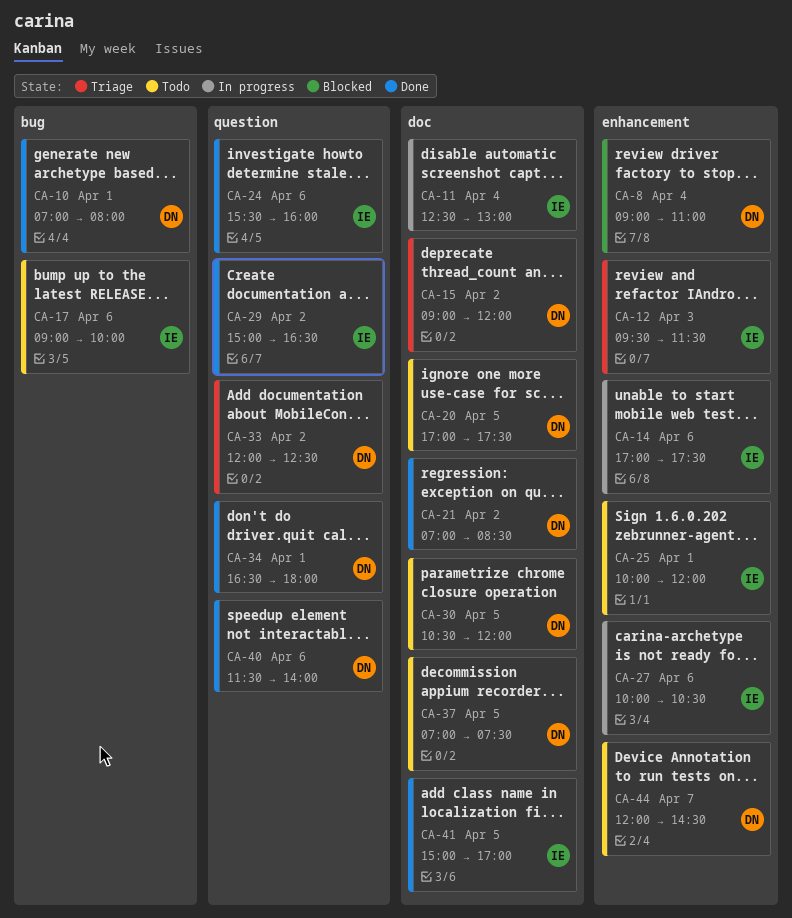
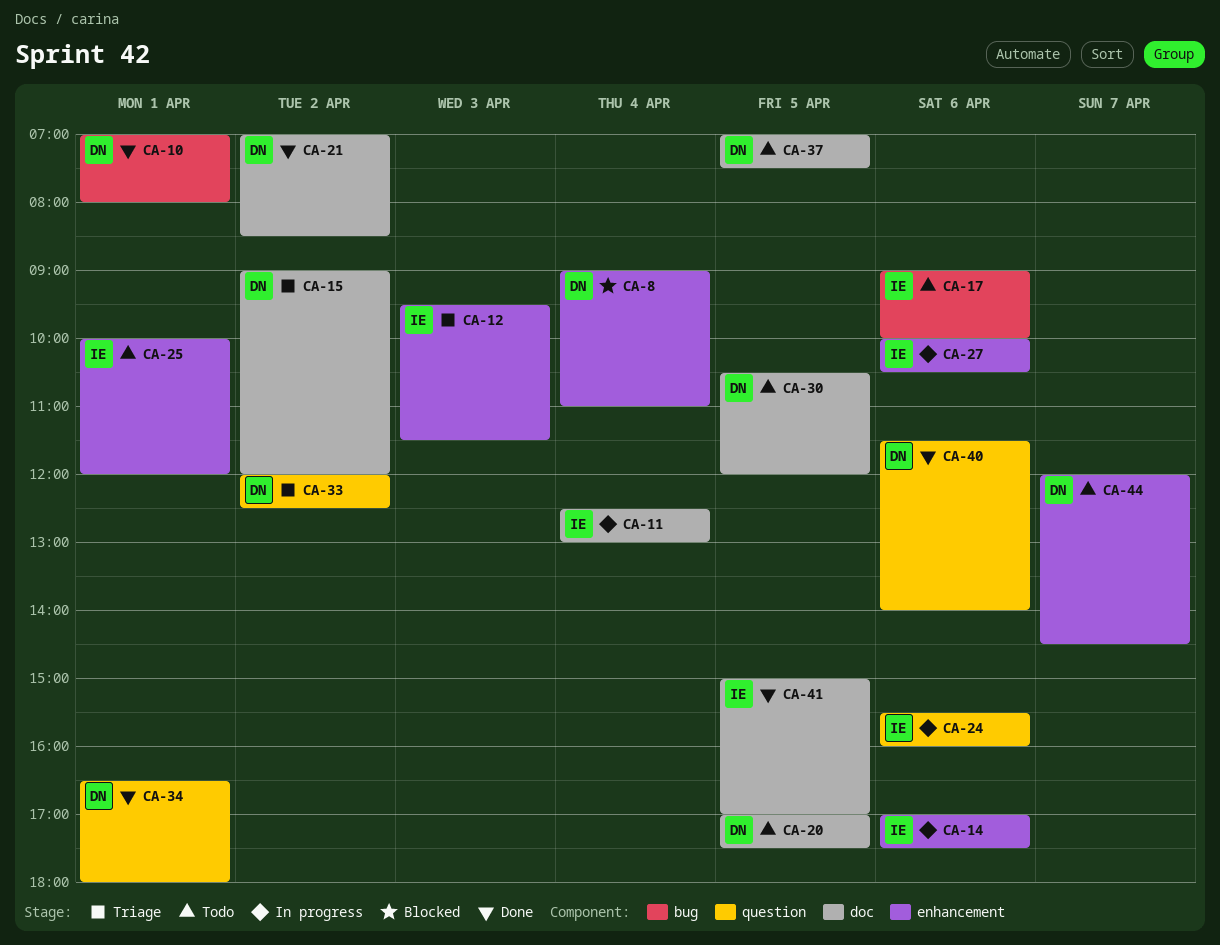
CA-24, status: Done -> In progress
CA-29: present -> none

